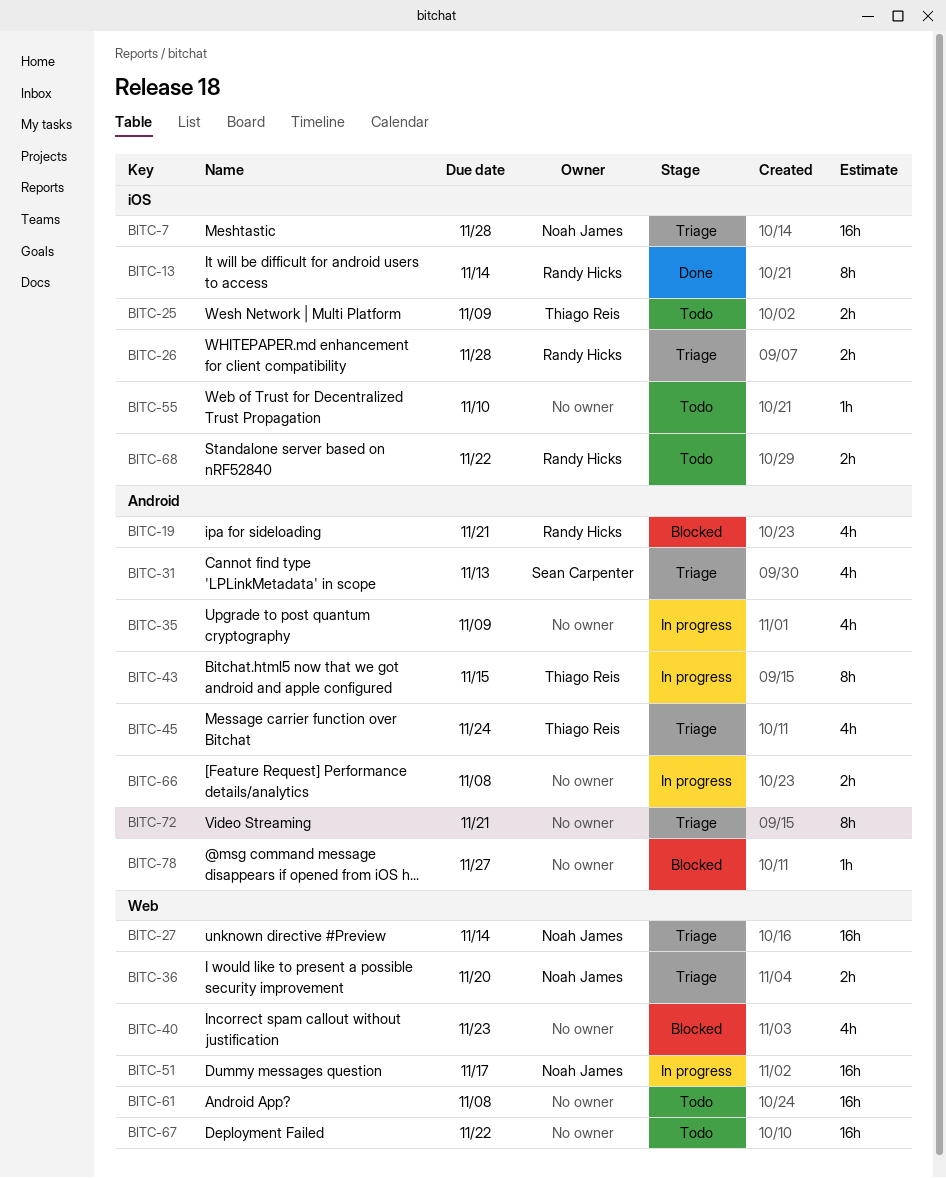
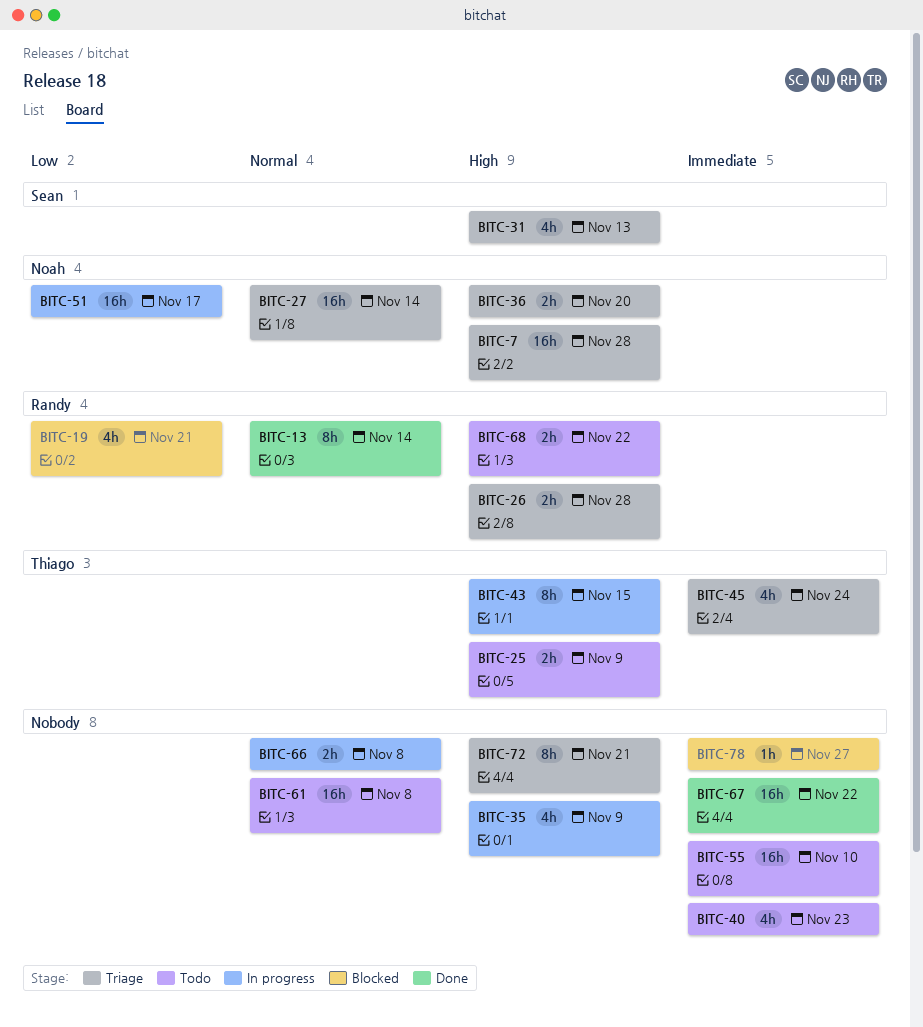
BITC-40, status: Blocked -> Todo
BITC-55, estimate: 1h -> 16h
BITC-67, status: Todo -> Done

